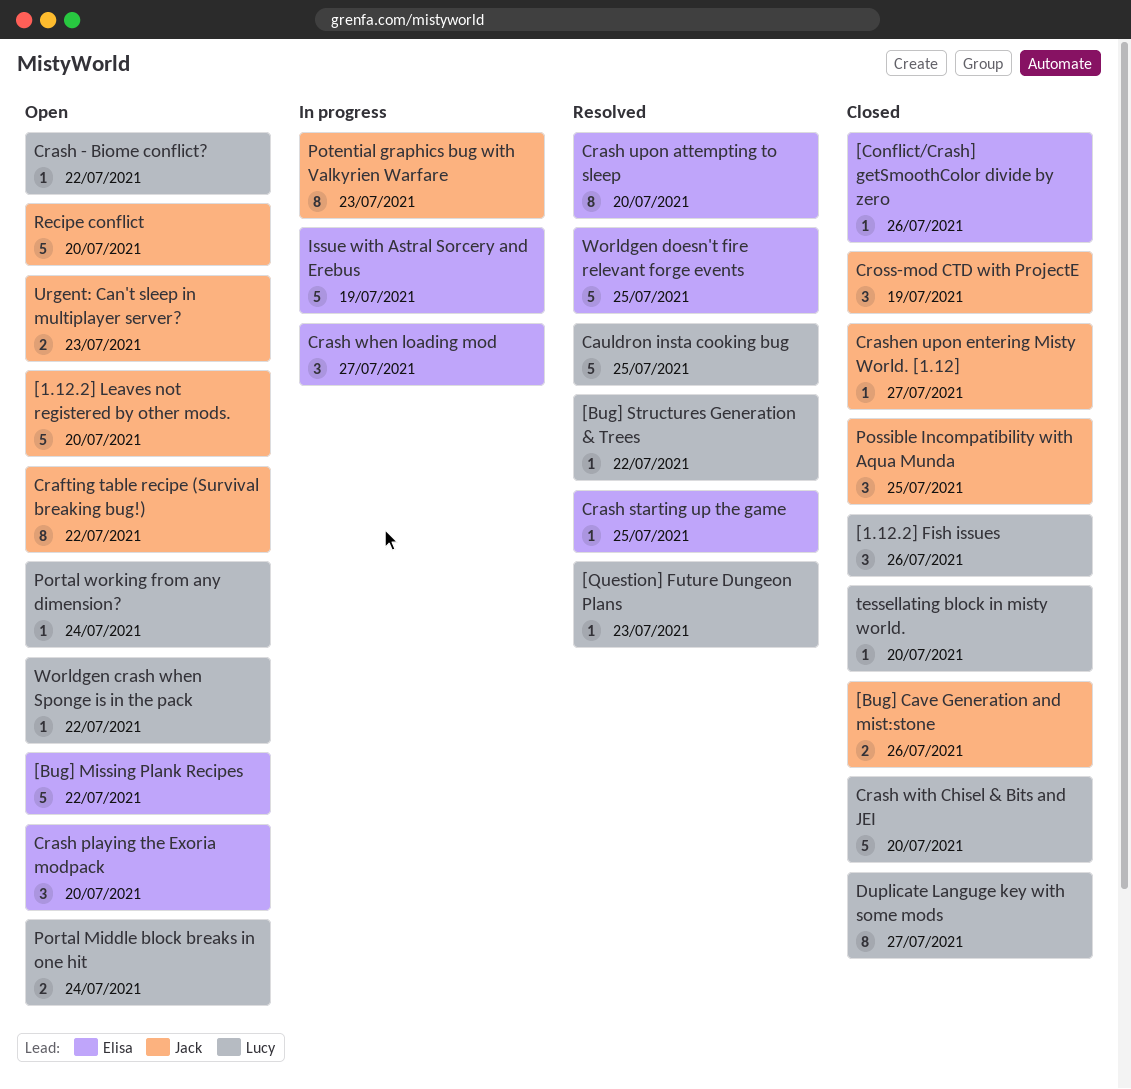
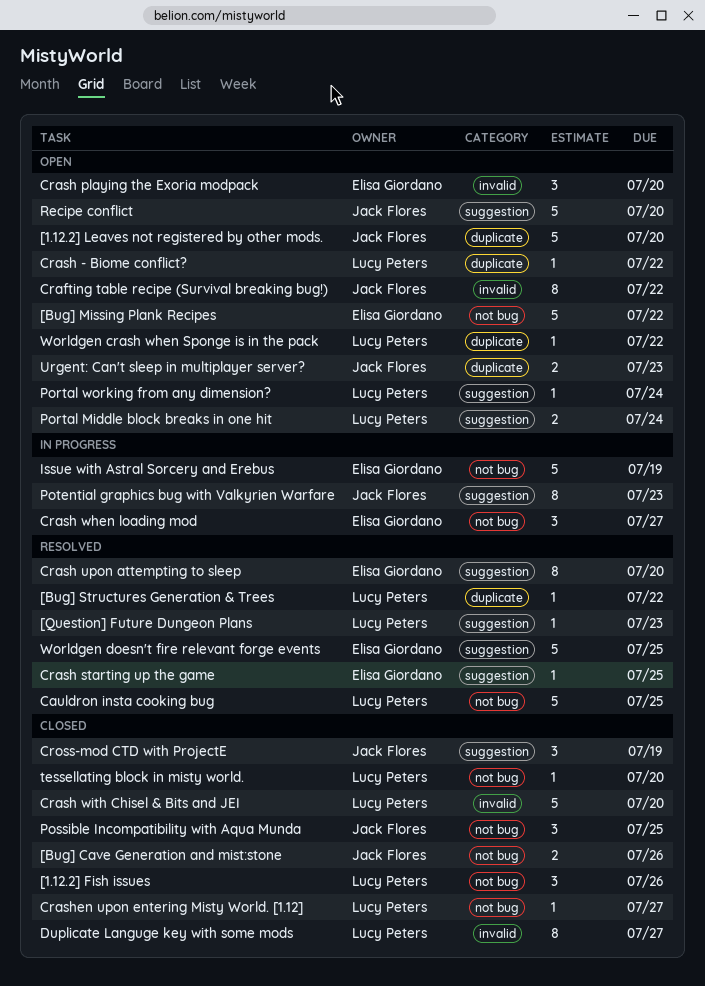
[Conflict/Crash] getSmoothColor divide by zero: present -> none
Crashen upon entering Misty World. [1.12], owner: Jack Flores -> Lucy Peters

